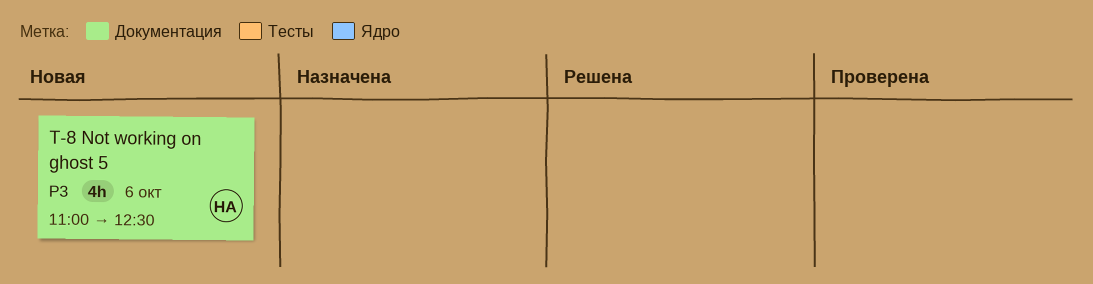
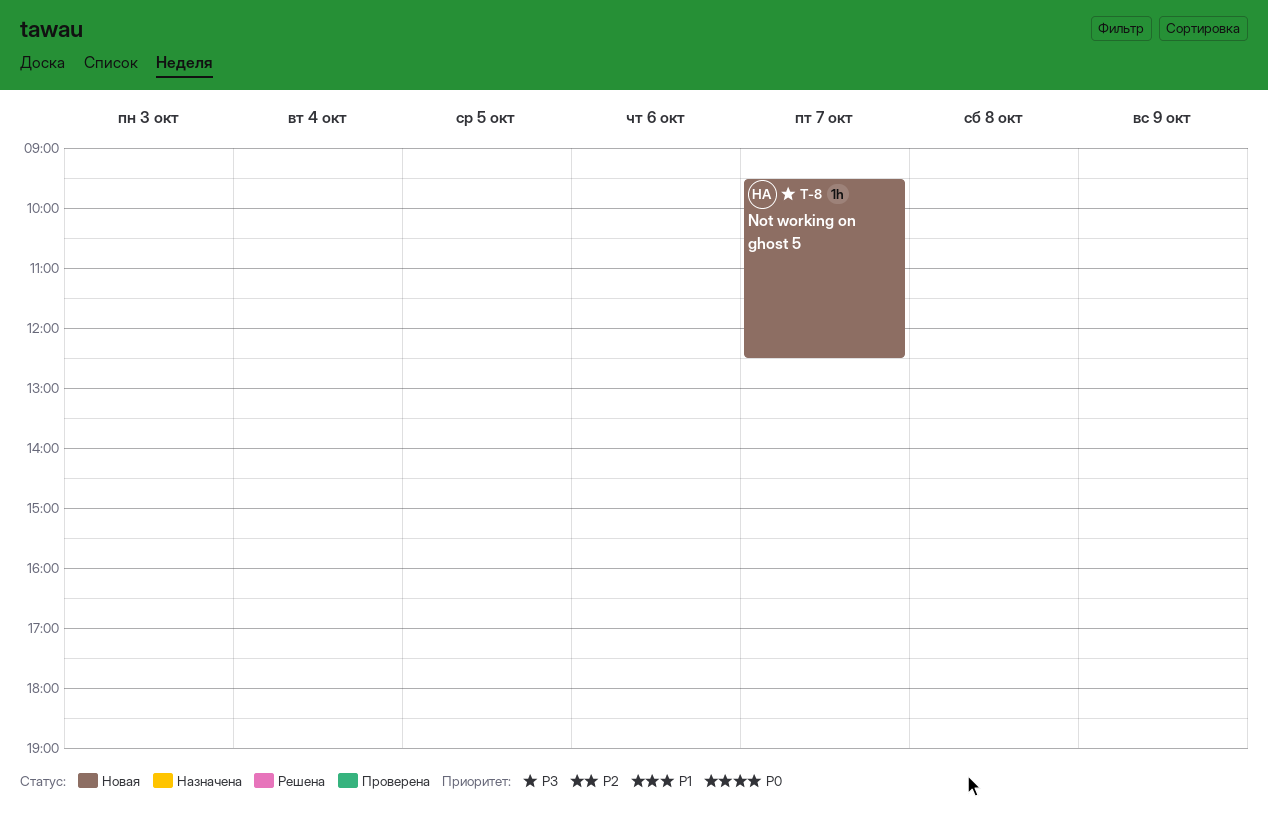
T-8, estimate: 4h -> 1h
T-8, day: Oct 6 -> Oct 7
T-8, begins: 11:00 -> 09:30

